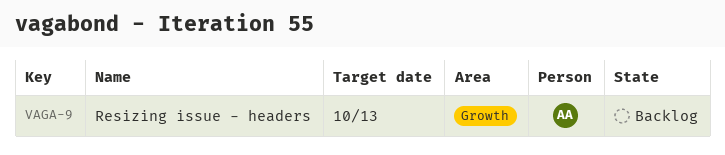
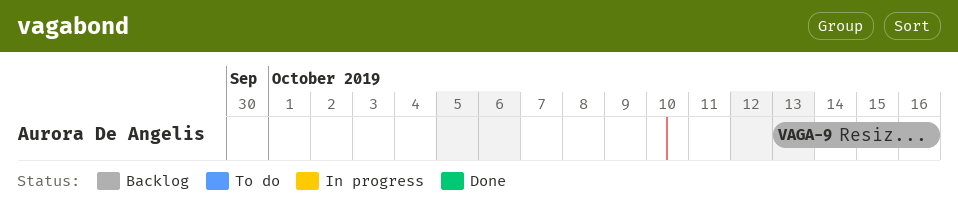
VAGA-9, due: Oct 13 -> Oct 16

